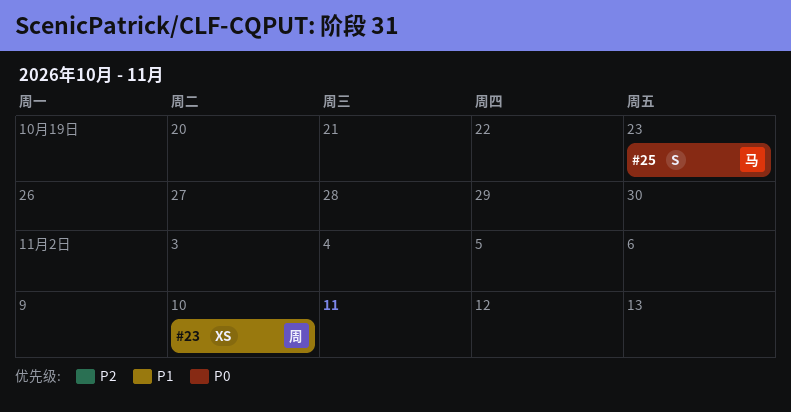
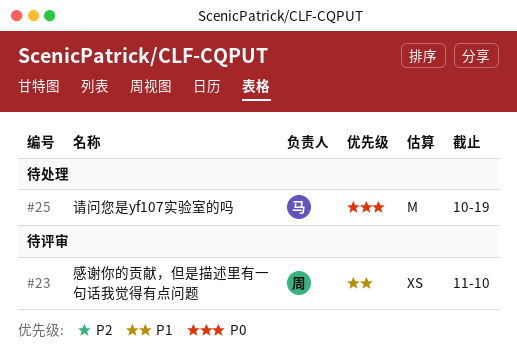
#25, estimate: S -> M
#25, due: Oct 23 -> Oct 19

